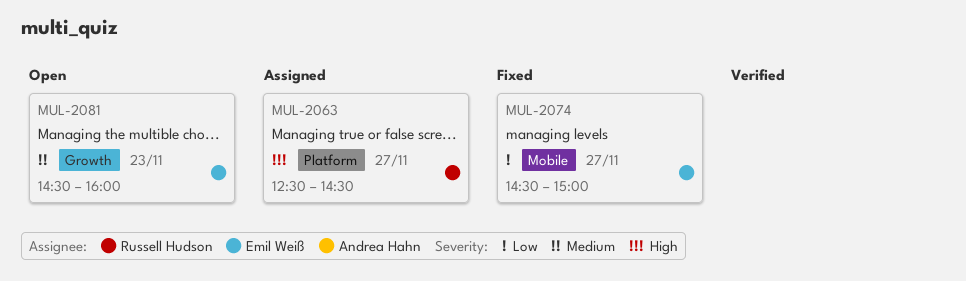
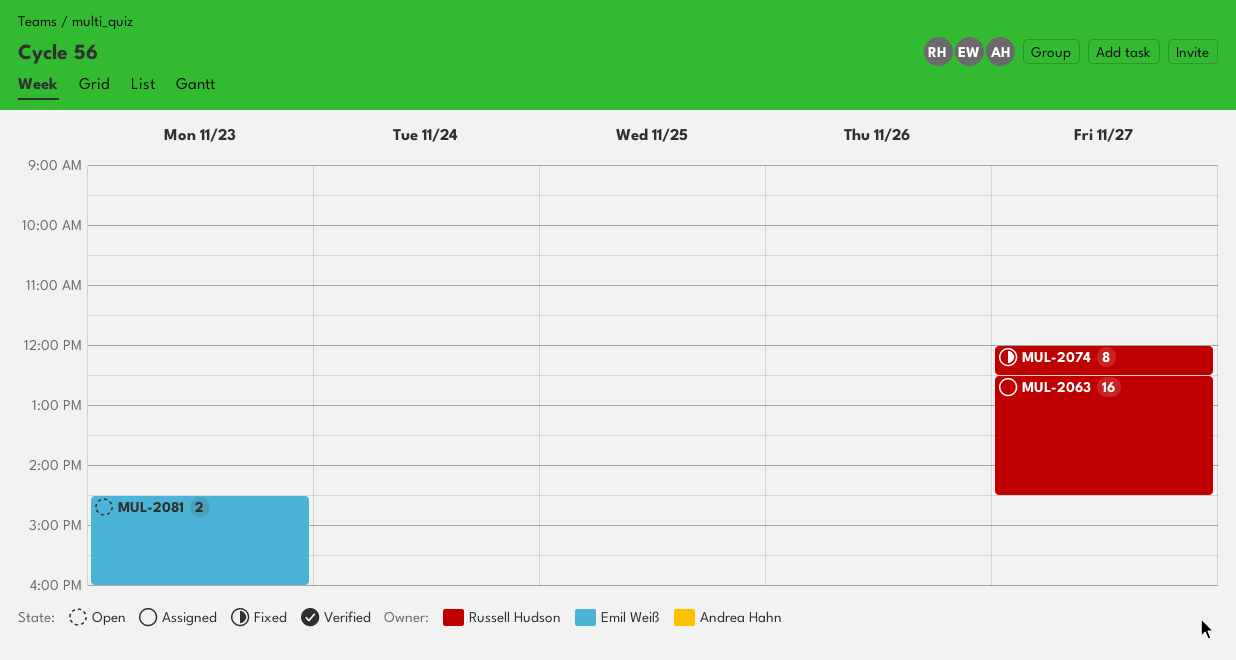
MUL-2074, owner: Emil Weiß -> Russell Hudson
MUL-2074, begins: 14:30 -> 12:00
MUL-2074, ends: 15:00 -> 12:30

